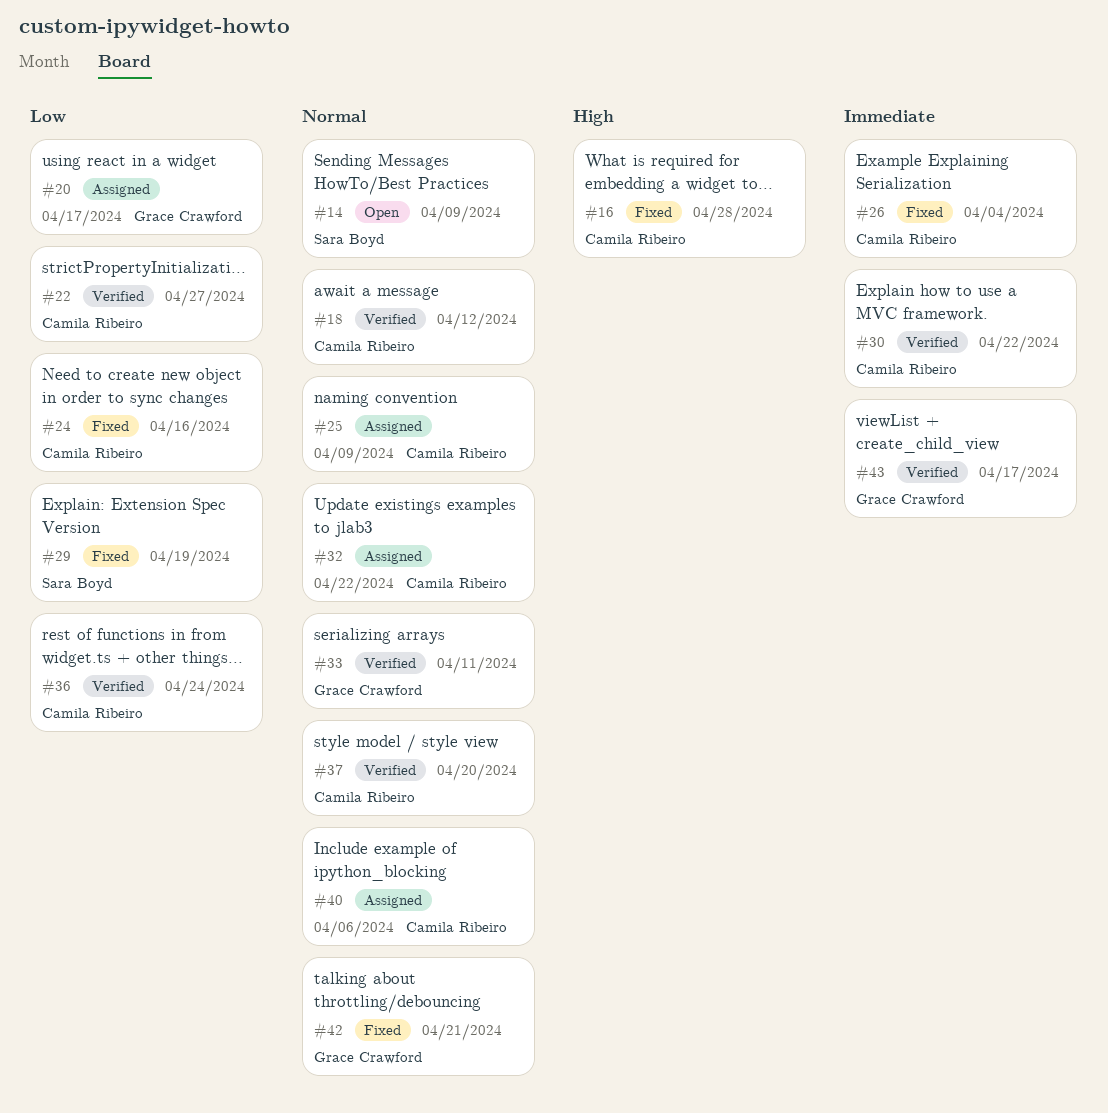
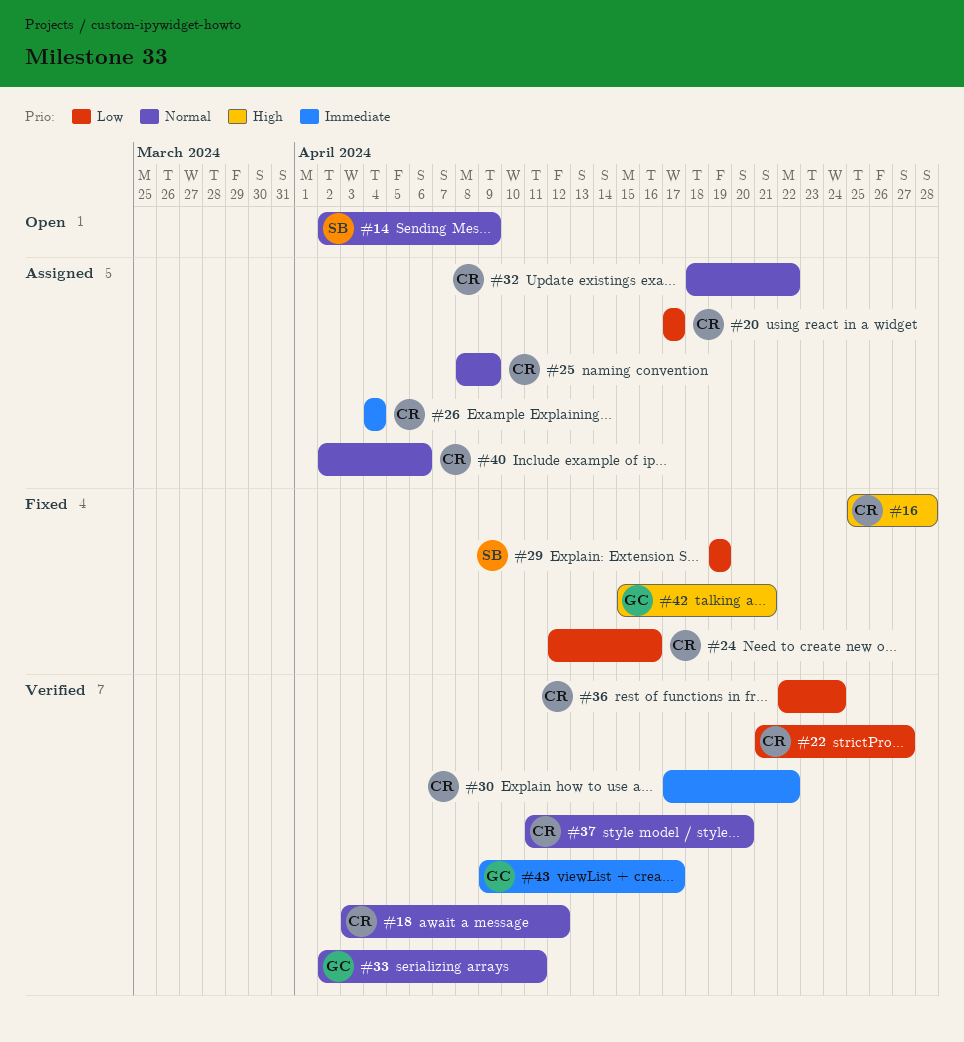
#20, owner: Grace Crawford -> Camila Ribeiro
#26, status: Fixed -> Assigned
#42, priority: Normal -> High

